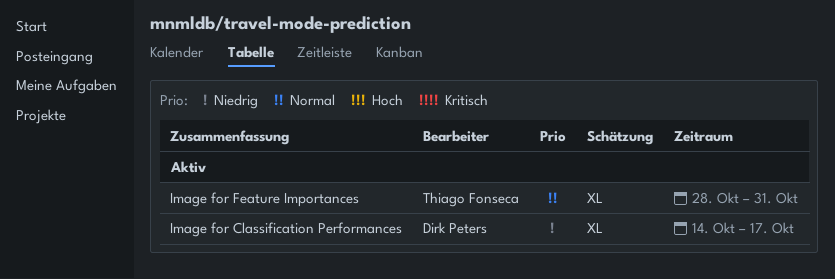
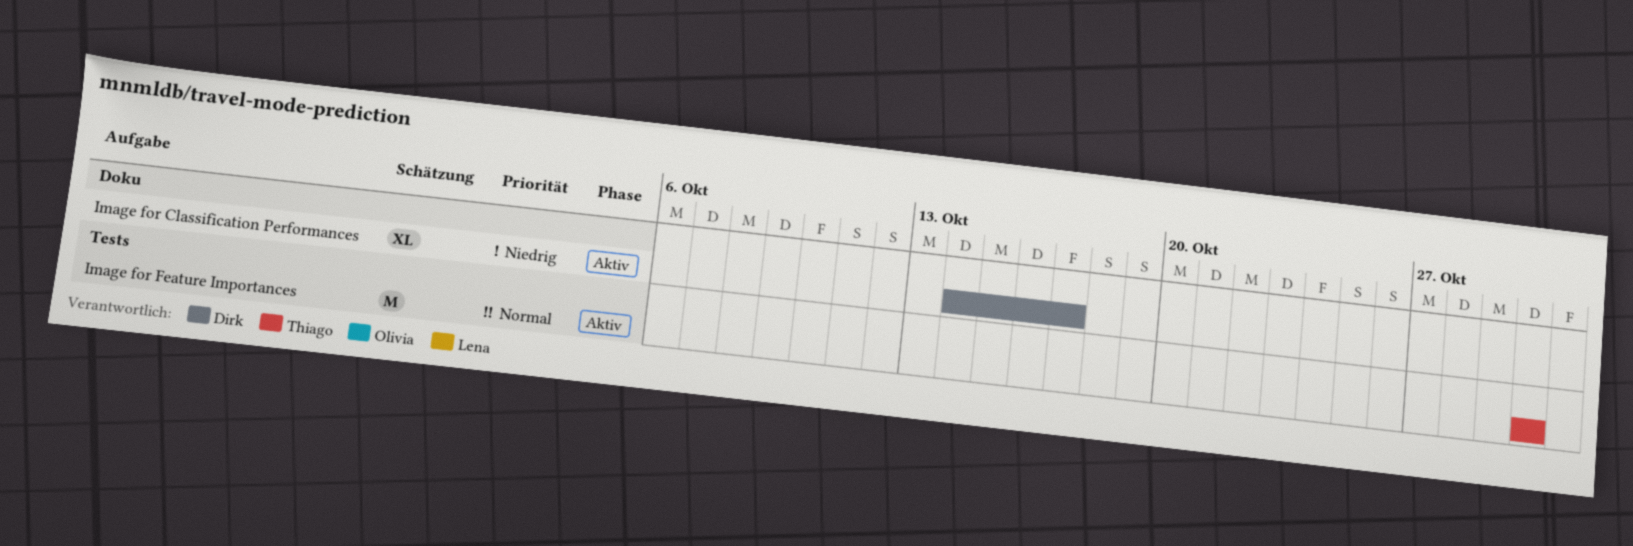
Image for Feature Importances, estimate: XL -> M
Image for Feature Importances, start: Oct 28 -> Oct 30
Image for Feature Importances, due: Oct 31 -> Oct 30

